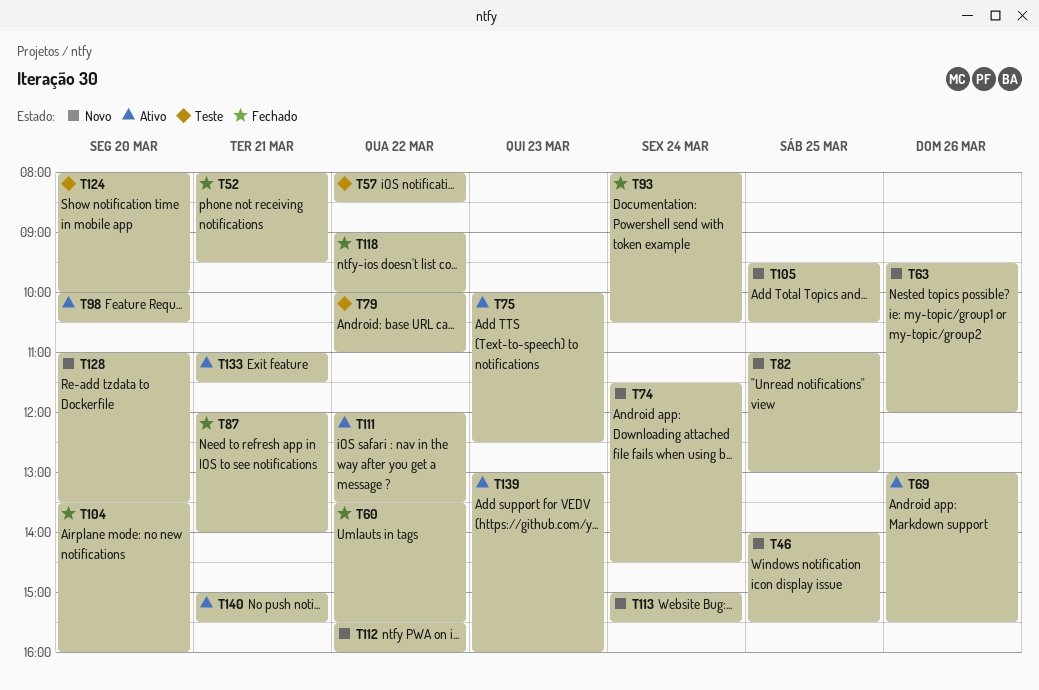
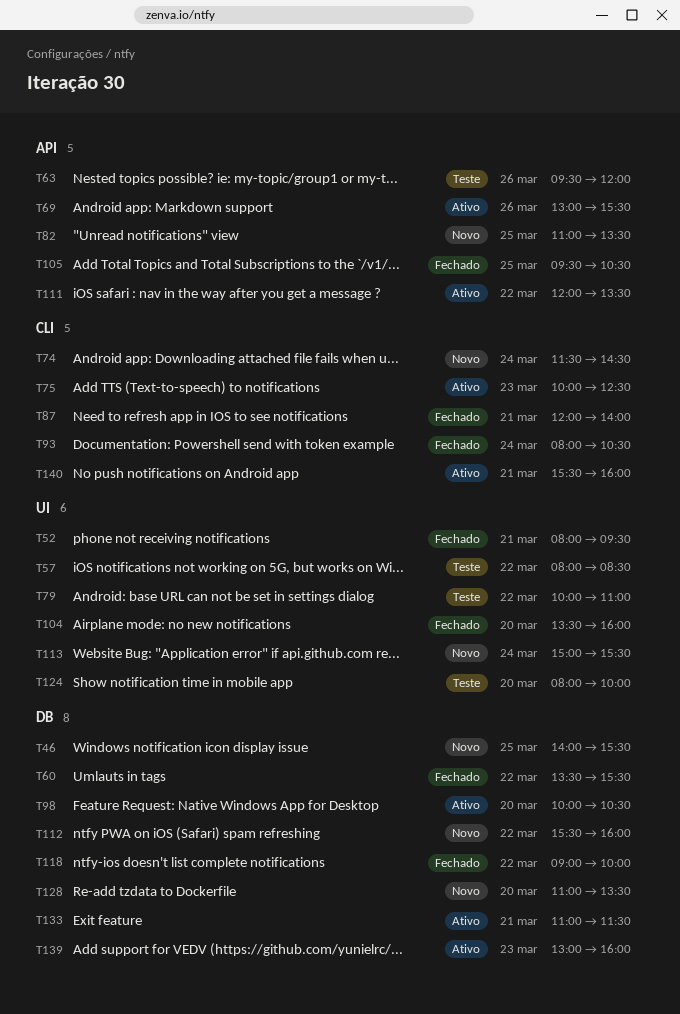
T63, status: Novo -> Teste
T82, ends: 13:00 -> 13:30
T105, status: Novo -> Fechado
T140, begins: 15:00 -> 15:30
T140, ends: 15:30 -> 16:00

